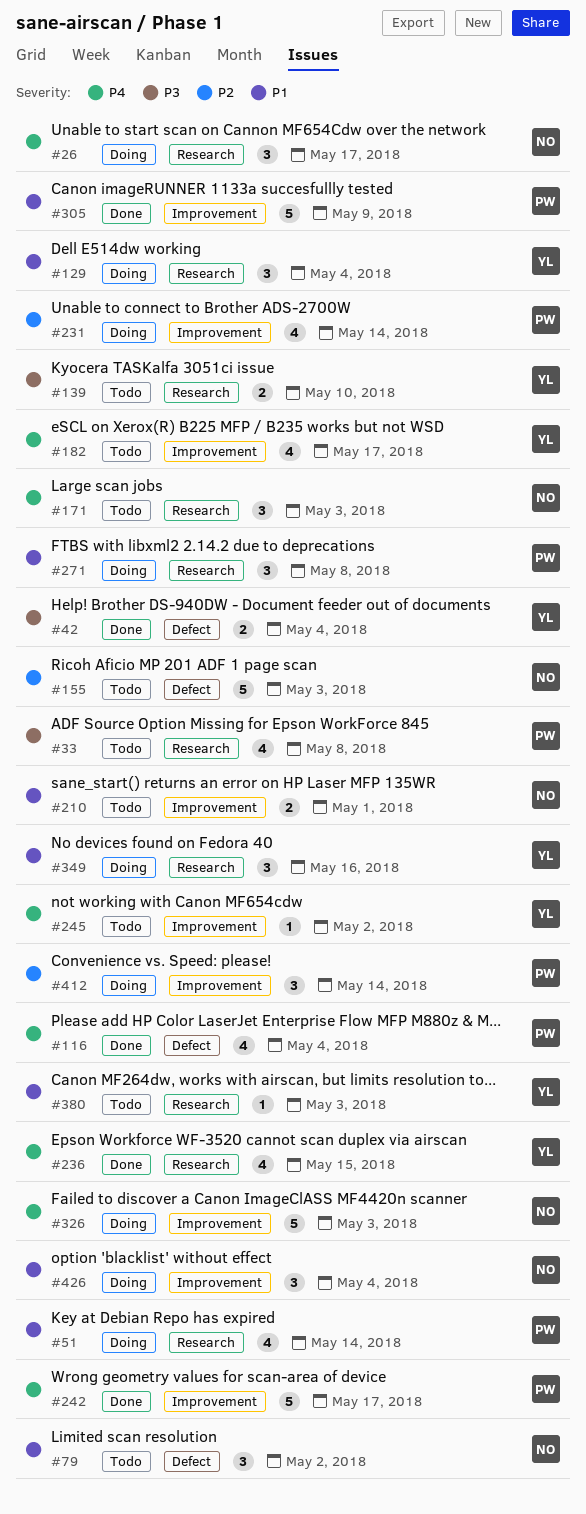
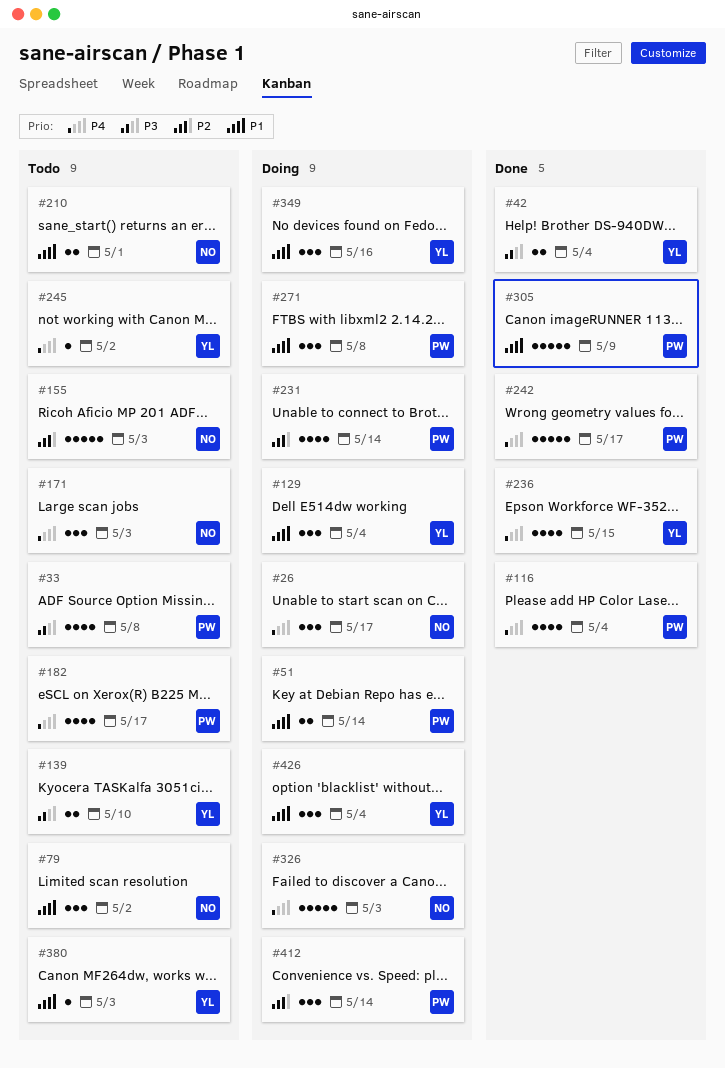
#51, estimate: 4 -> 2
#182, owner: YL -> PW
#426, owner: NO -> YL

